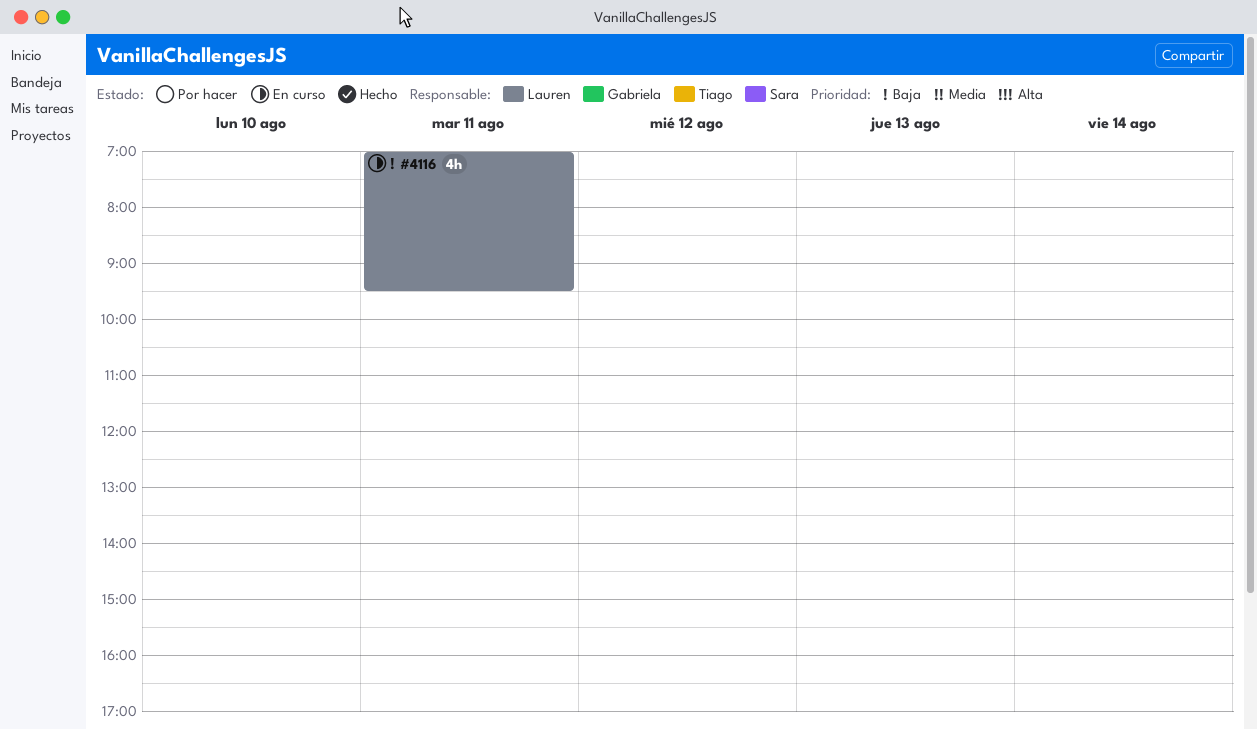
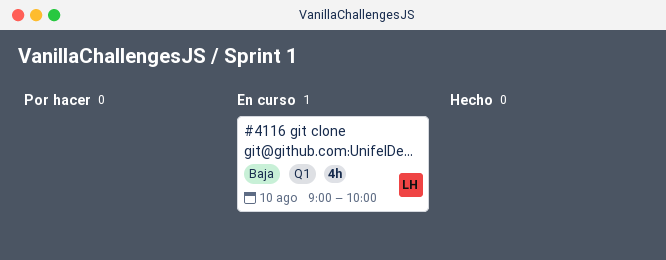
#4116, day: Aug 11 -> Aug 10
#4116, begins: 07:00 -> 09:00
#4116, ends: 09:30 -> 10:00

